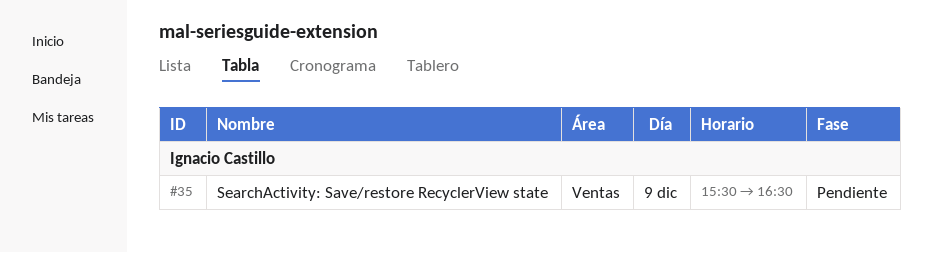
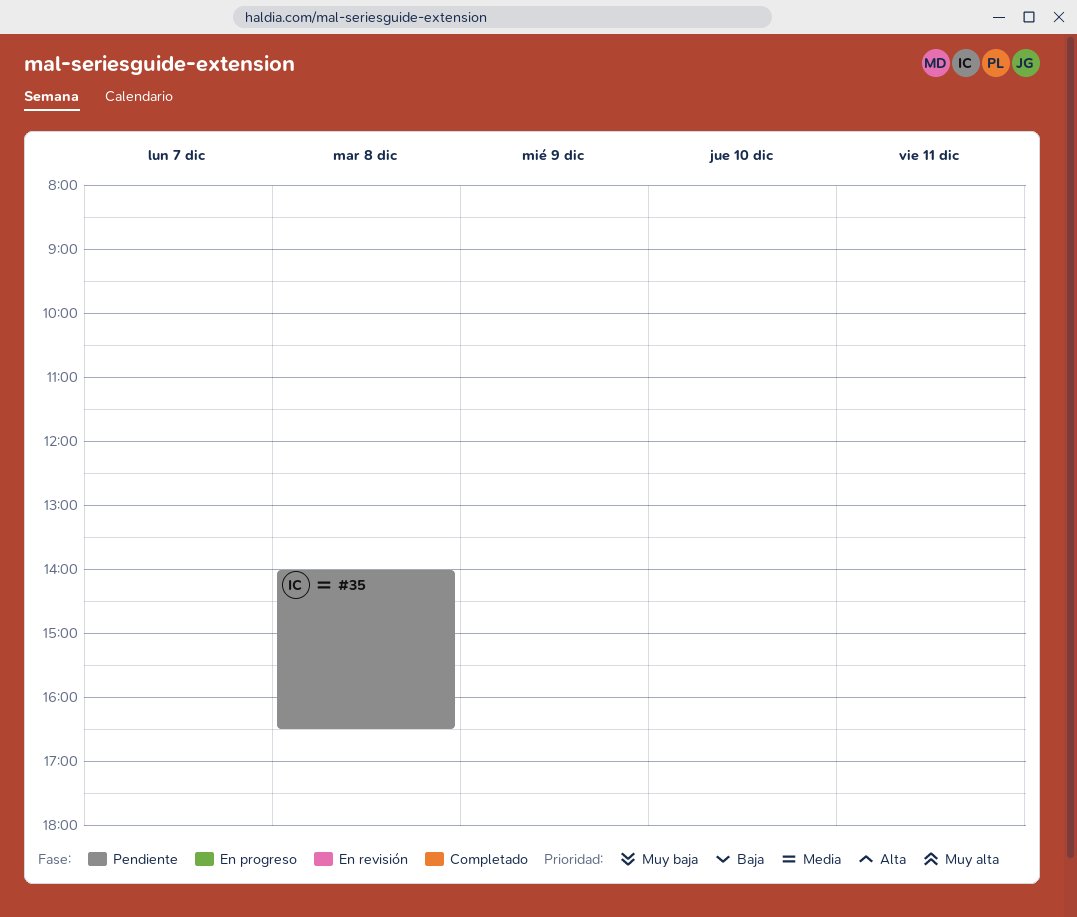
#35, day: Dec 9 -> Dec 8
#35, begins: 15:30 -> 14:00

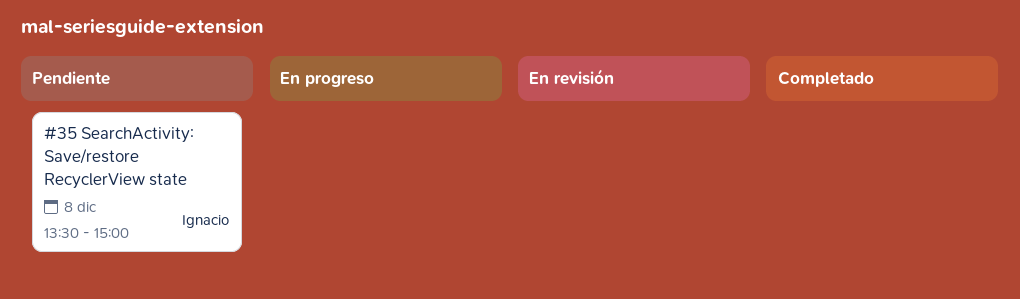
#35, begins: 14:00 -> 13:30
#35, ends: 16:30 -> 15:00

